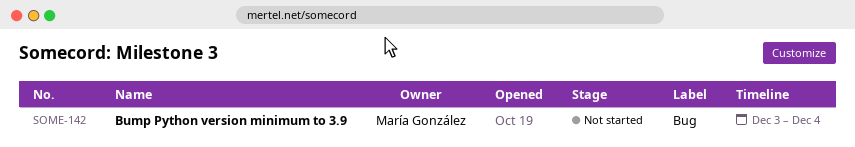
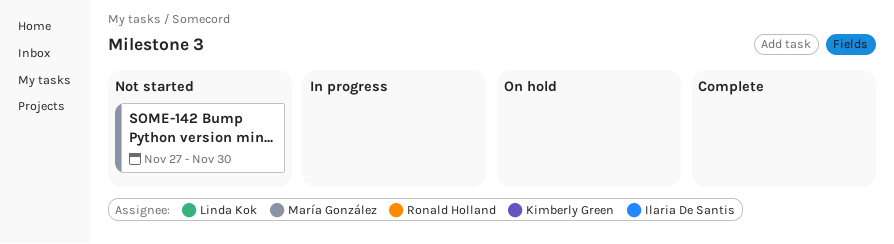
SOME-142, start: Dec 3 -> Nov 27
SOME-142, due: Dec 4 -> Nov 30

